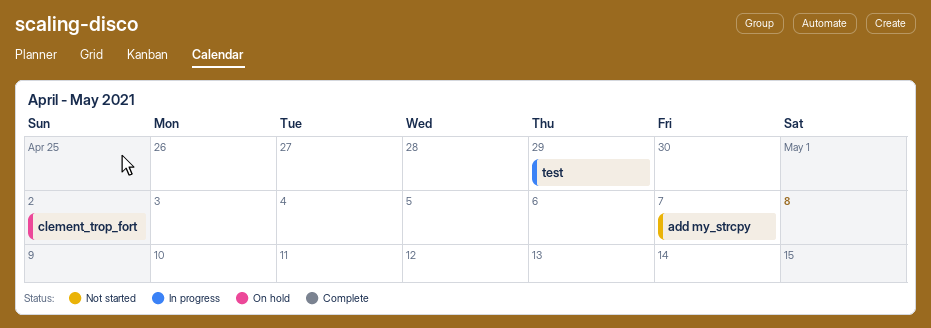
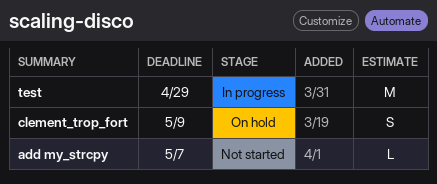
clement_trop_fort, due: May 2 -> May 9

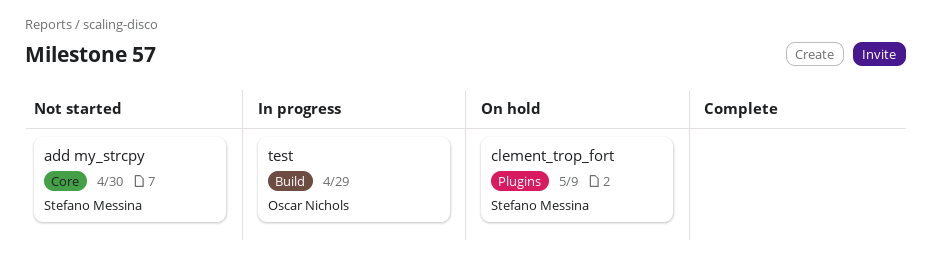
add my_strcpy, due: May 7 -> Apr 30

